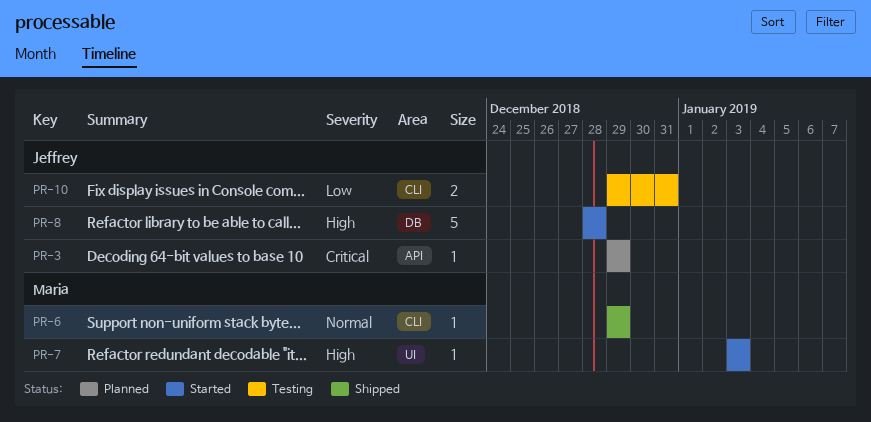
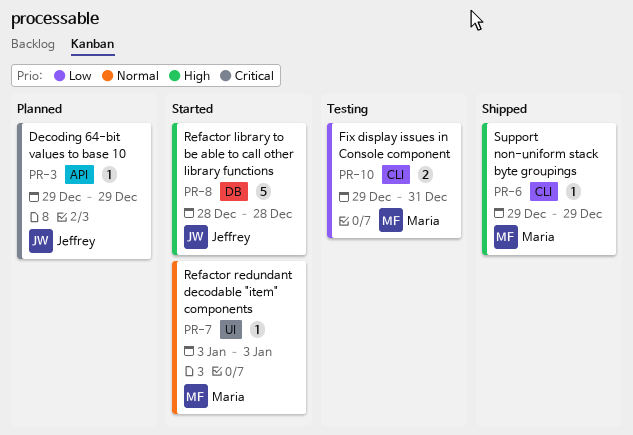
PR-6, priority: Normal -> High
PR-7, priority: High -> Normal
PR-10, owner: Jeffrey -> Maria

